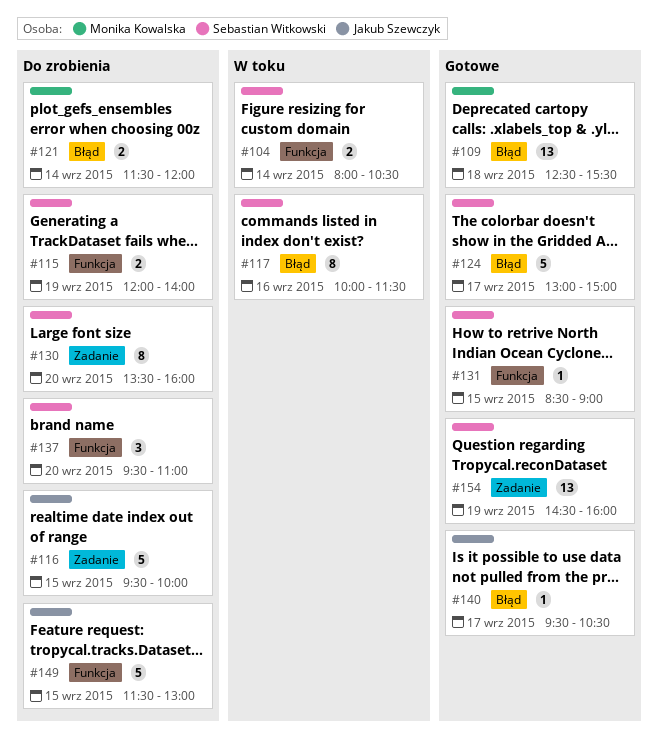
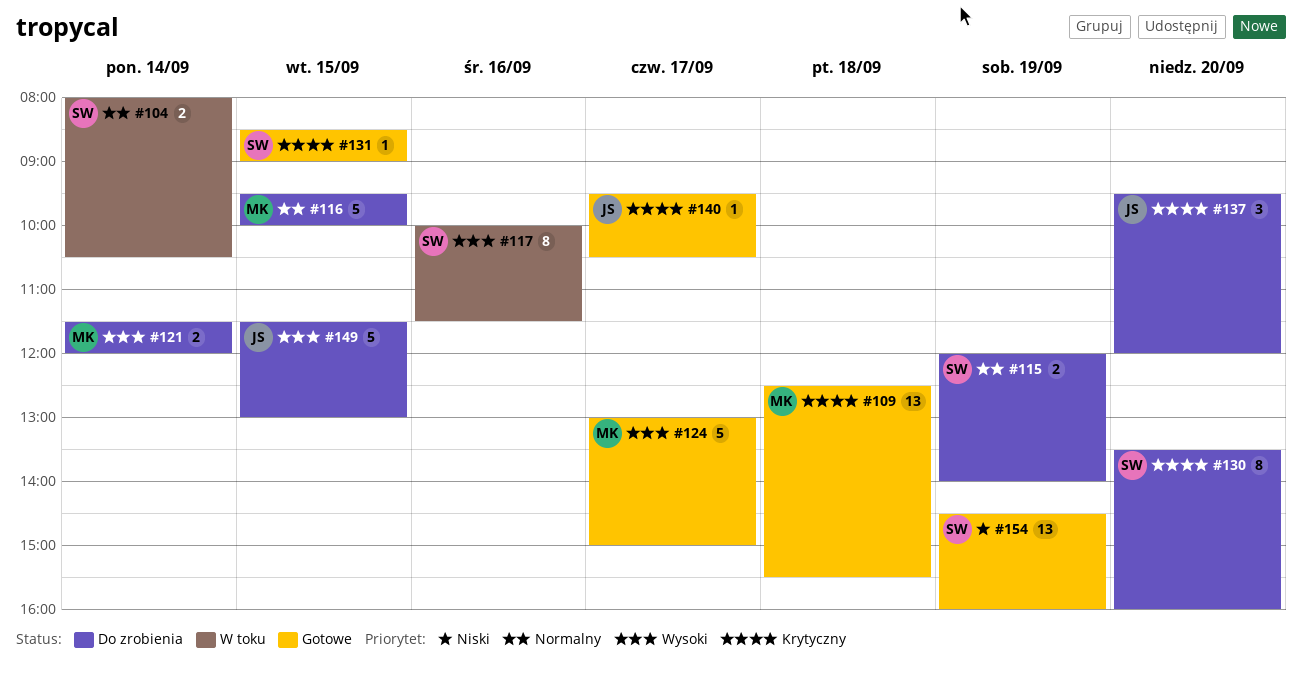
#116, owner: Jakub Szewczyk -> Monika Kowalska
#124, owner: Sebastian Witkowski -> Monika Kowalska
#137, owner: Sebastian Witkowski -> Jakub Szewczyk
#137, ends: 11:00 -> 12:00

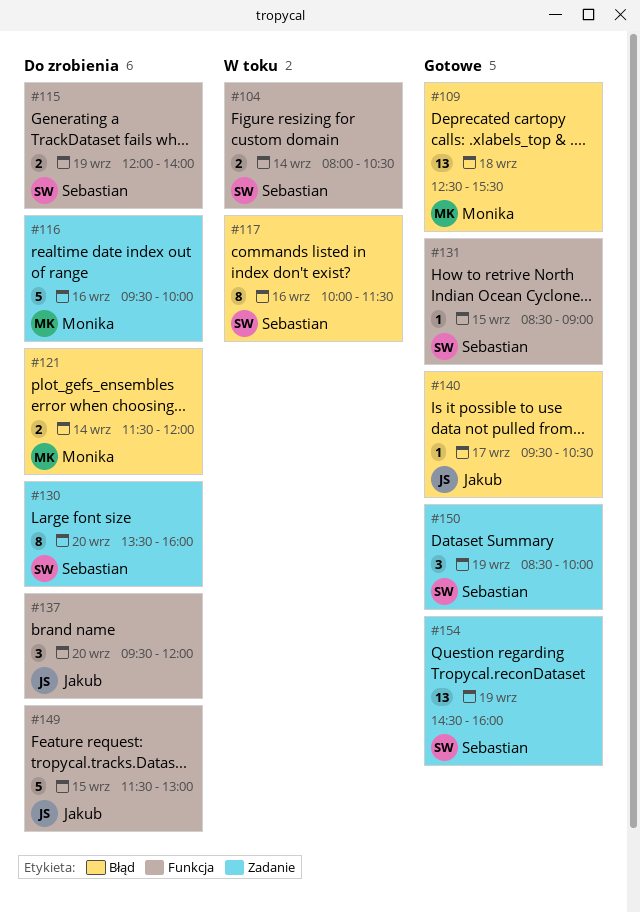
#116, day: Sep 15 -> Sep 16
#124: present -> none
#150: none -> present

